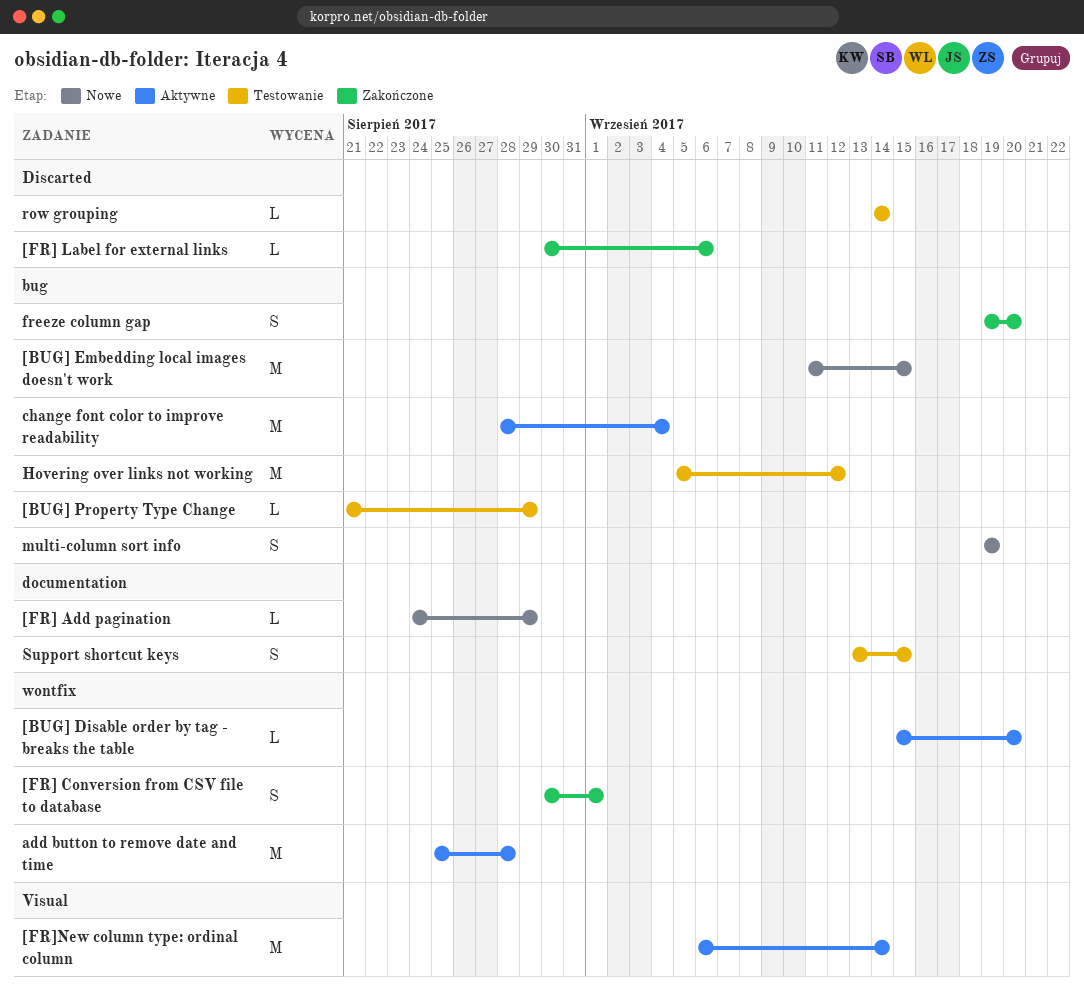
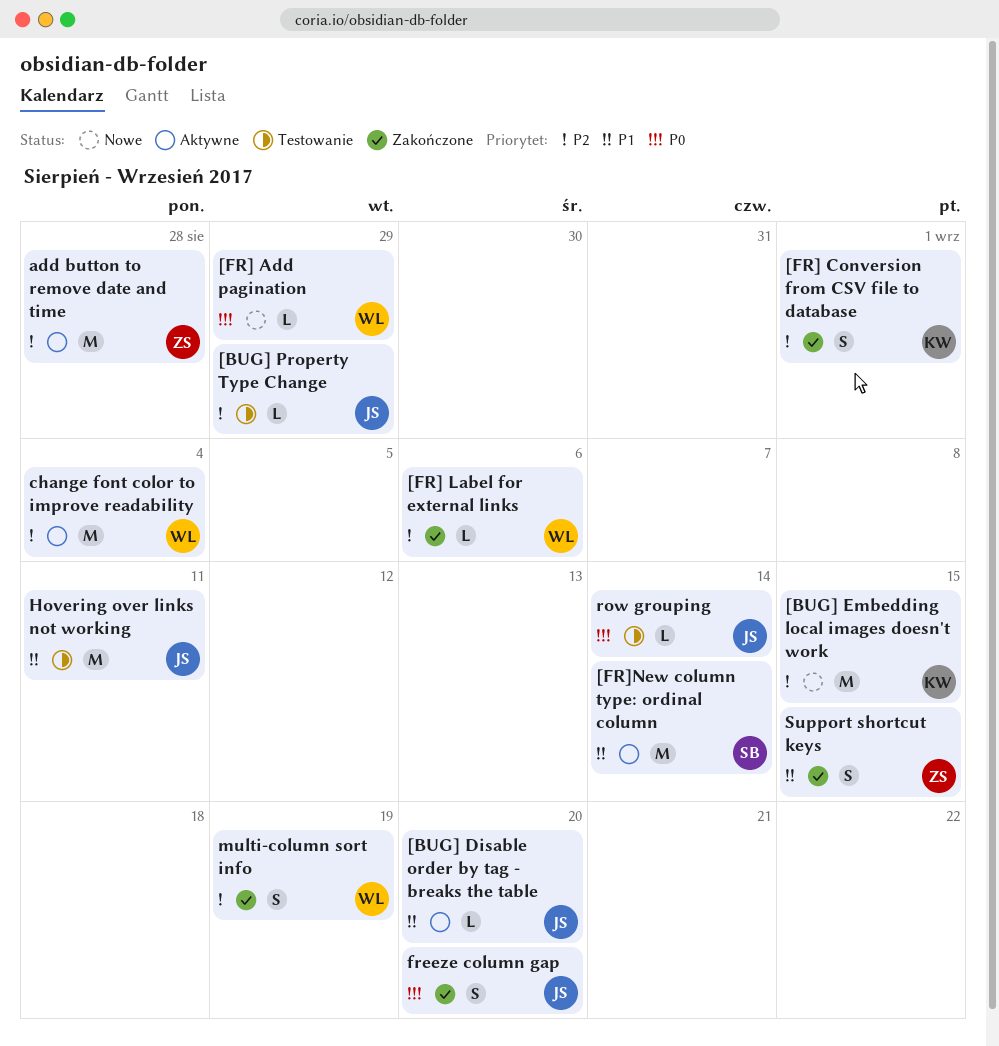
Hovering over links not working, due: Sep 12 -> Sep 11
multi-column sort info, status: Nowe -> Zakończone
Support shortcut keys, status: Testowanie -> Zakończone

